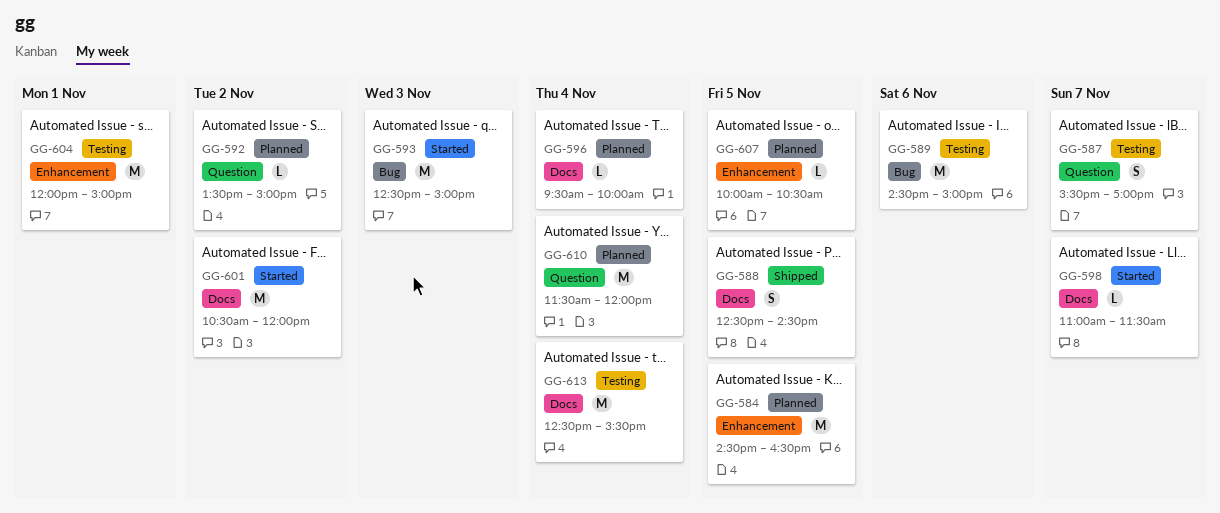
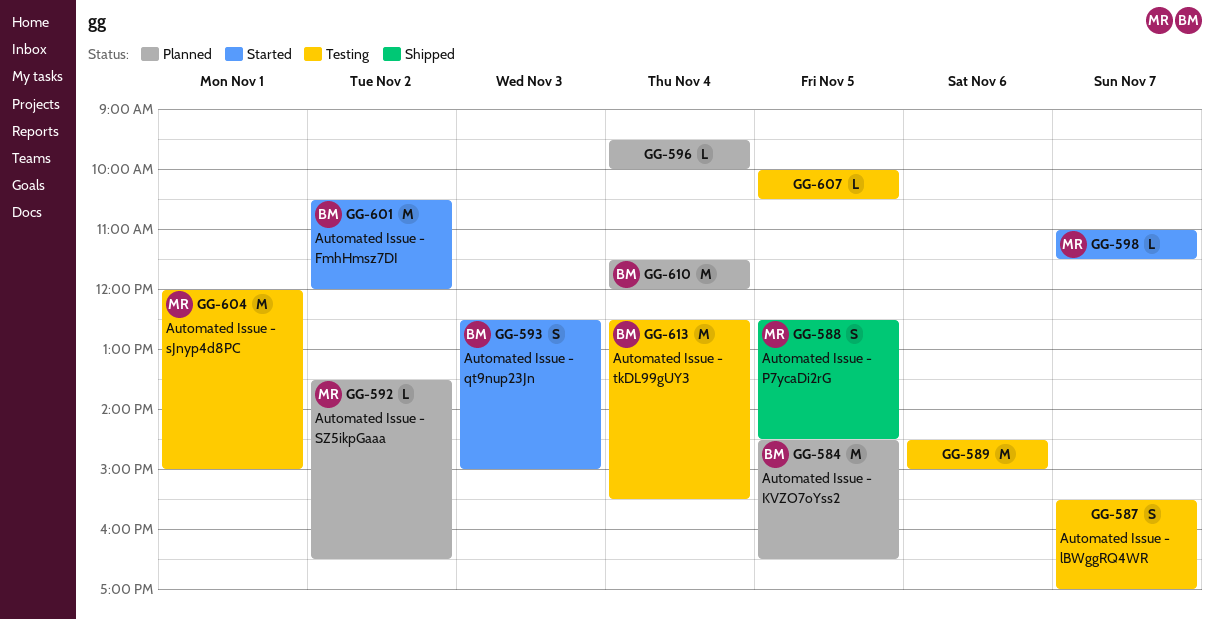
GG-592, ends: 15:00 -> 16:30
GG-593, estimate: M -> S
GG-607, status: Planned -> Testing

